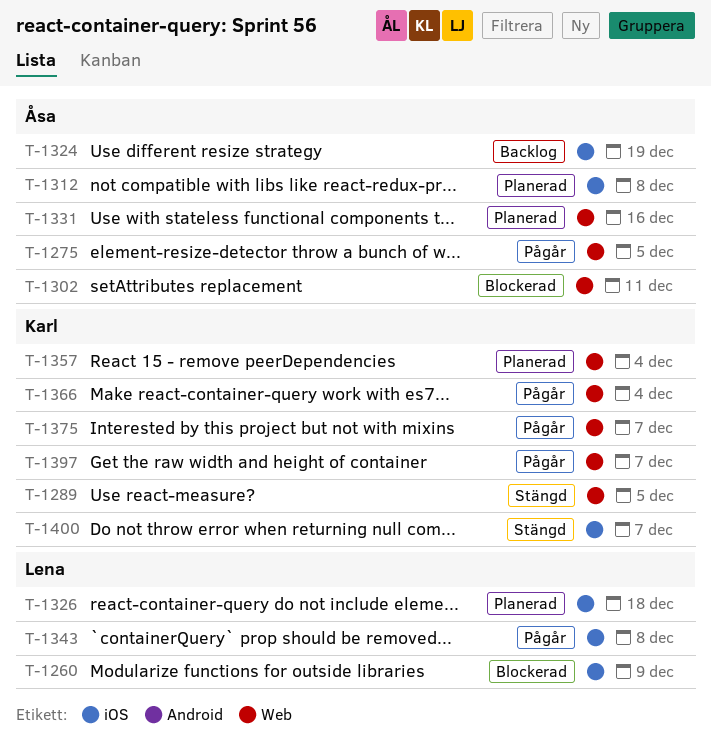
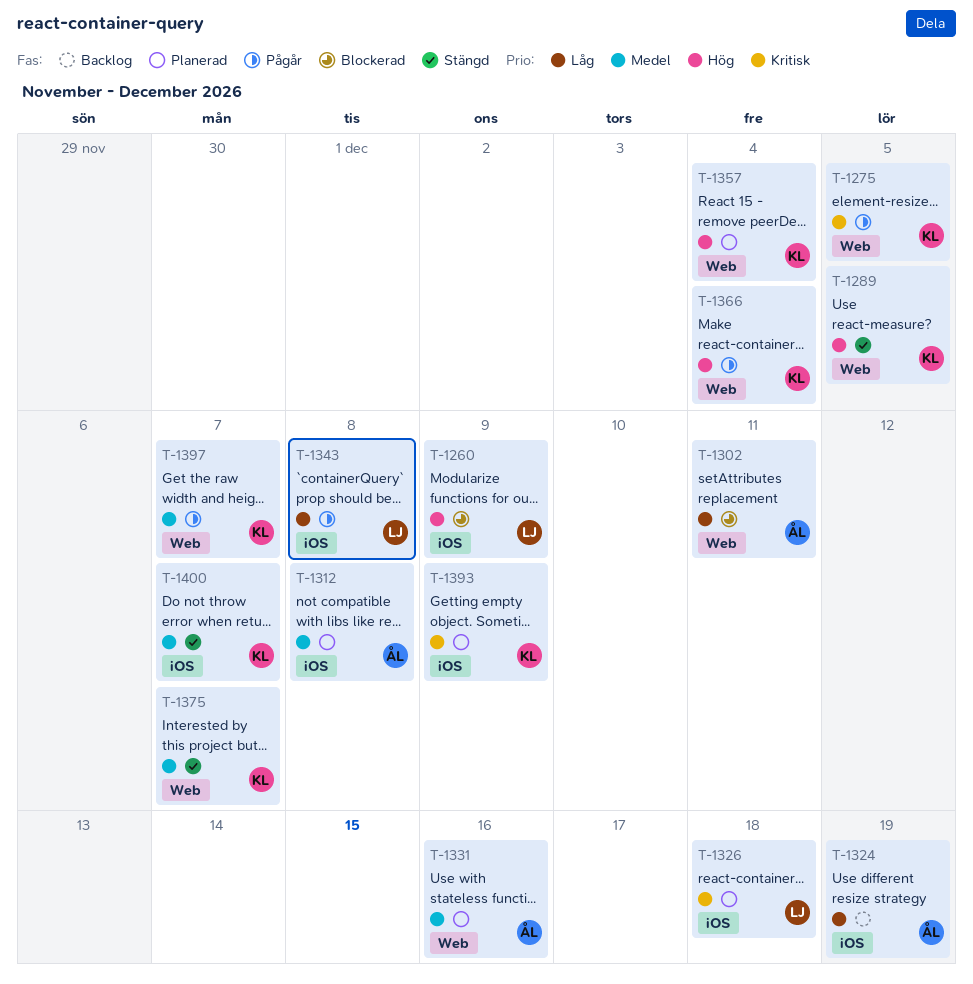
T-1275, owner: Åsa -> Karl
T-1375, status: Pågår -> Stängd
T-1393: none -> present

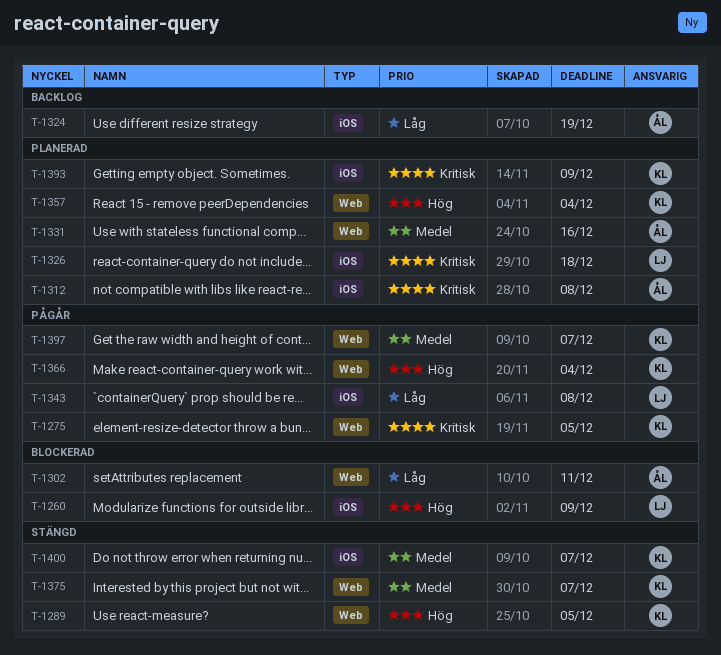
T-1312, priority: Medel -> Kritisk

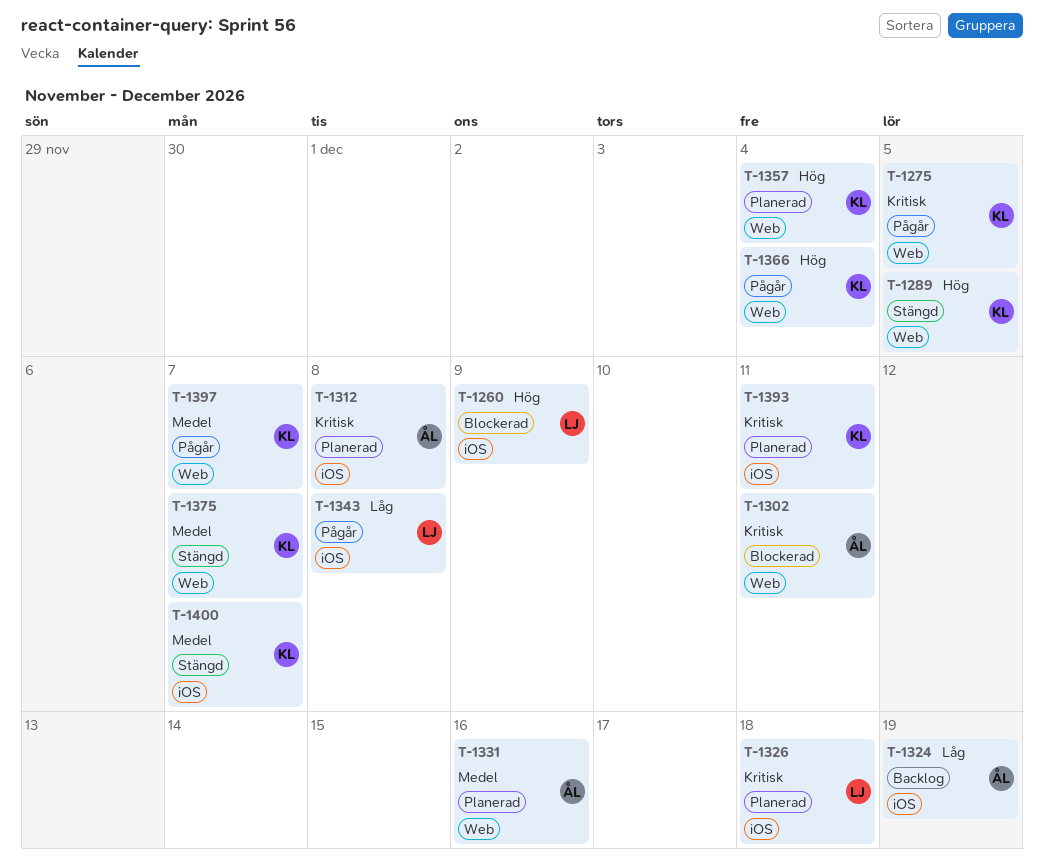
T-1302, priority: Låg -> Kritisk
T-1393, due: Dec 9 -> Dec 11

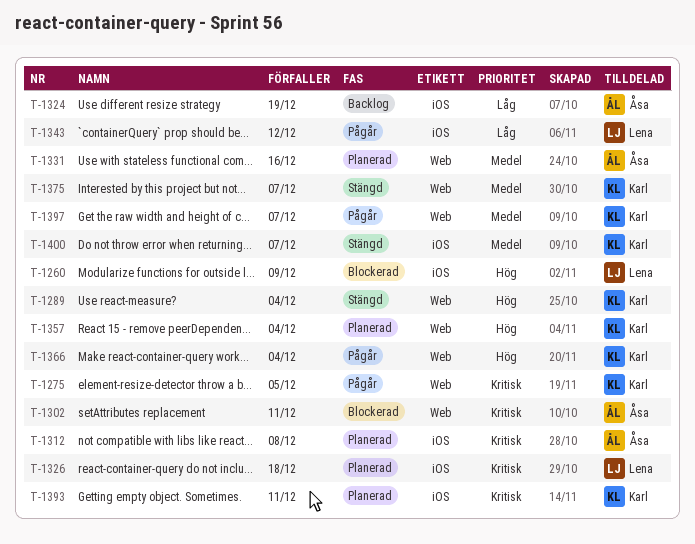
T-1289, due: Dec 5 -> Dec 4
T-1343, due: Dec 8 -> Dec 12

